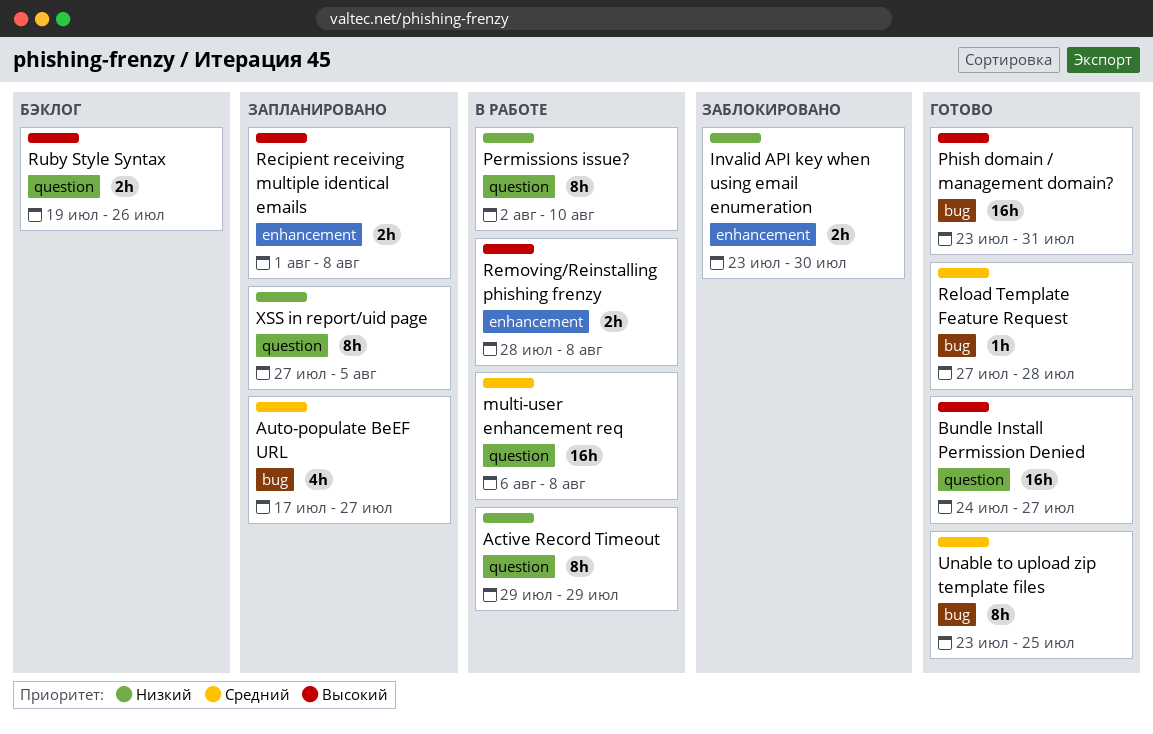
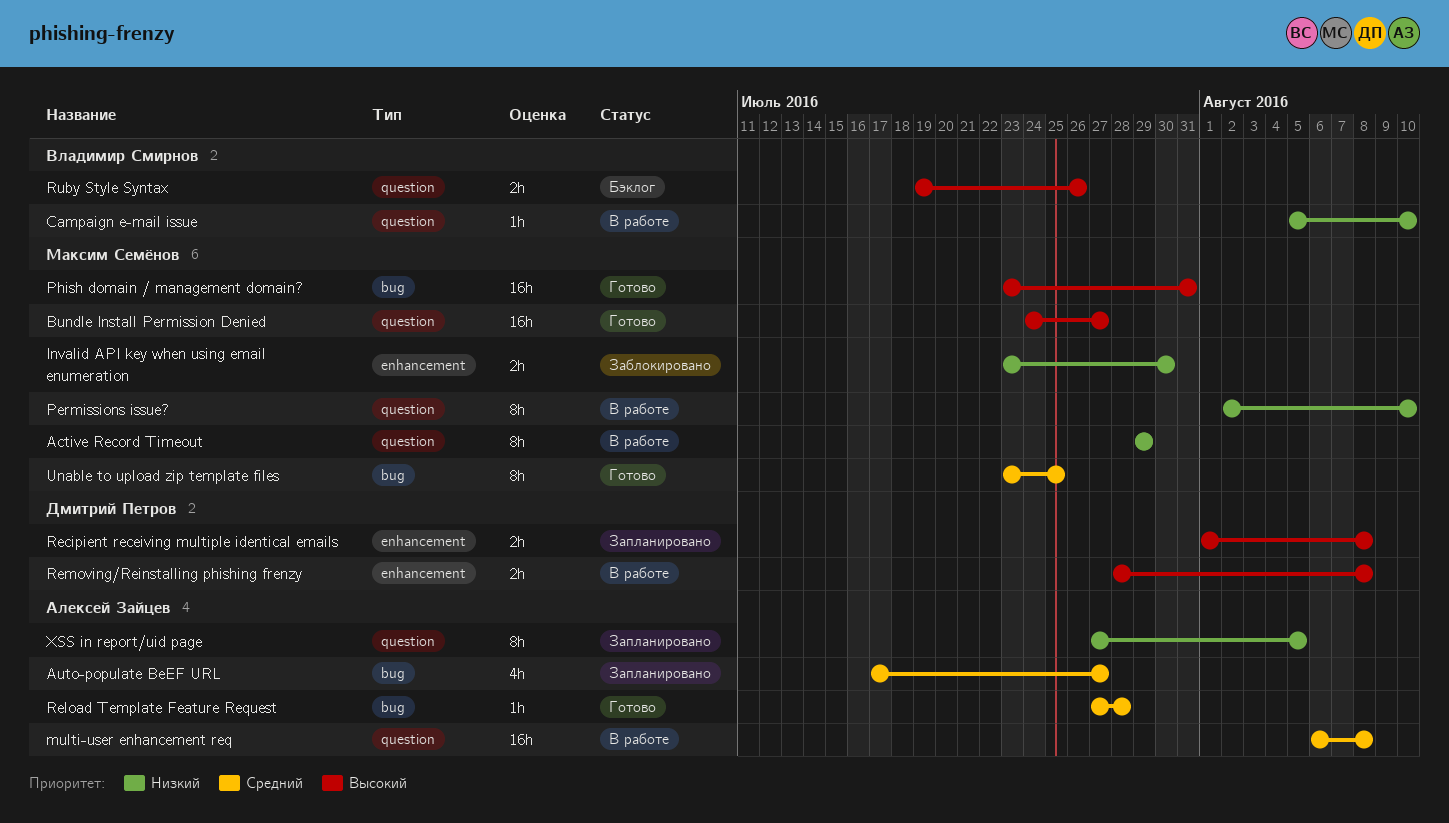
Campaign e-mail issue: none -> present

